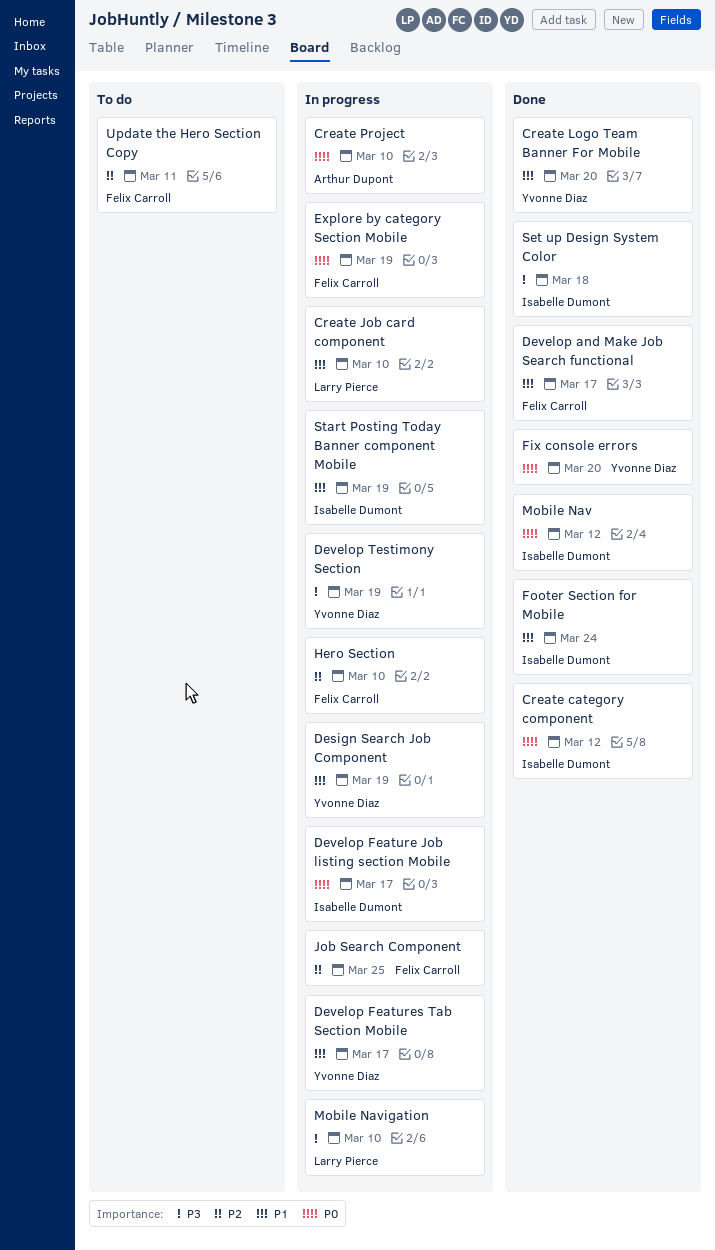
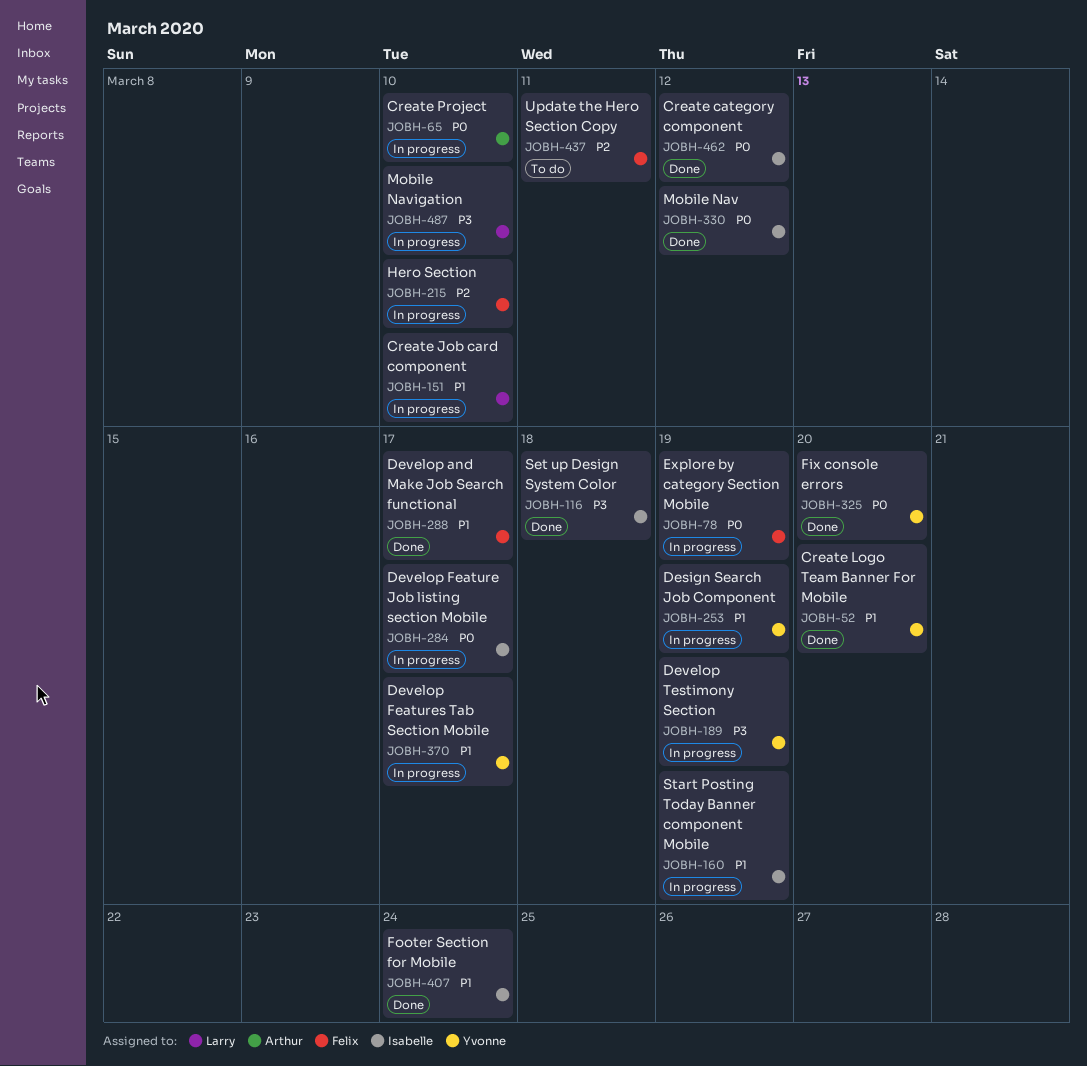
Job Search Component: present -> none

